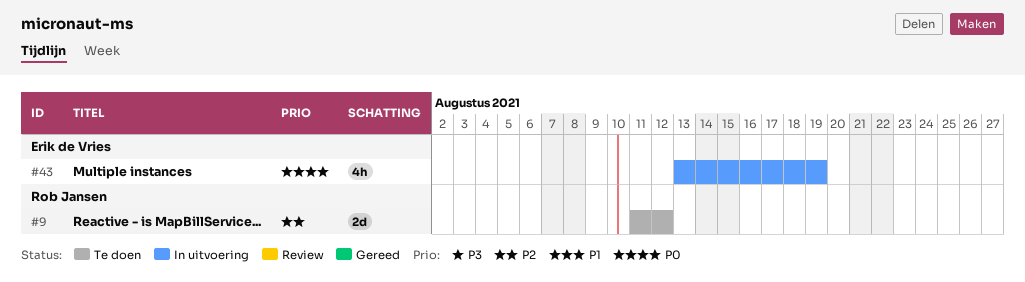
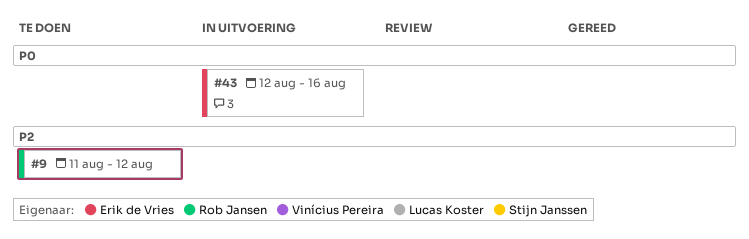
#43, start: Aug 13 -> Aug 12
#43, due: Aug 19 -> Aug 16

